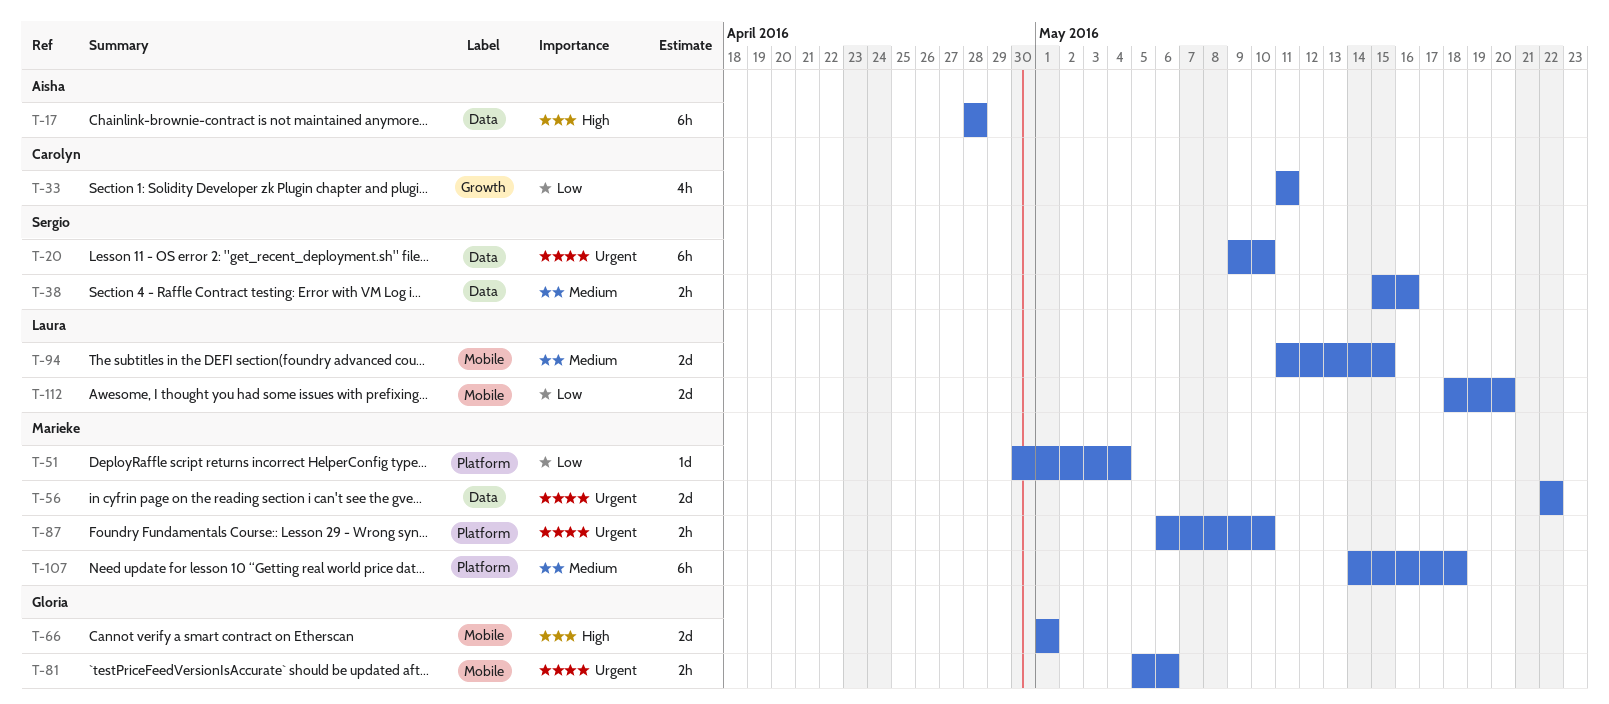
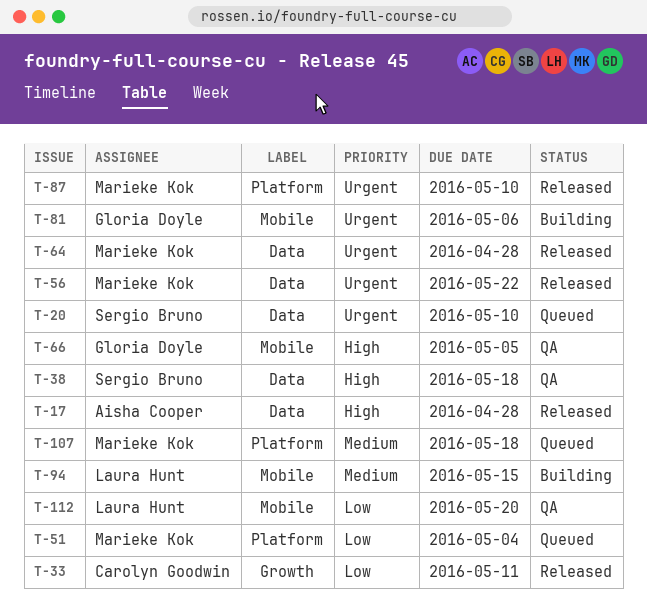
T-38, priority: Medium -> High
T-38, due: May 16 -> May 18
T-64: none -> present
T-66, due: May 1 -> May 5

